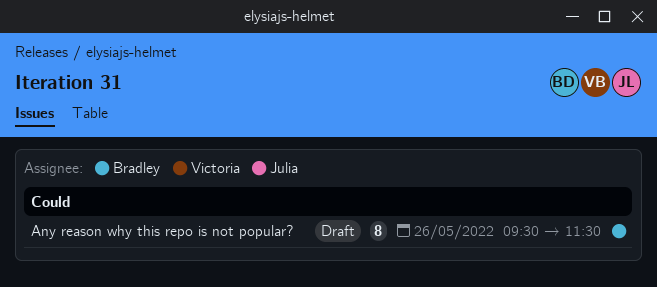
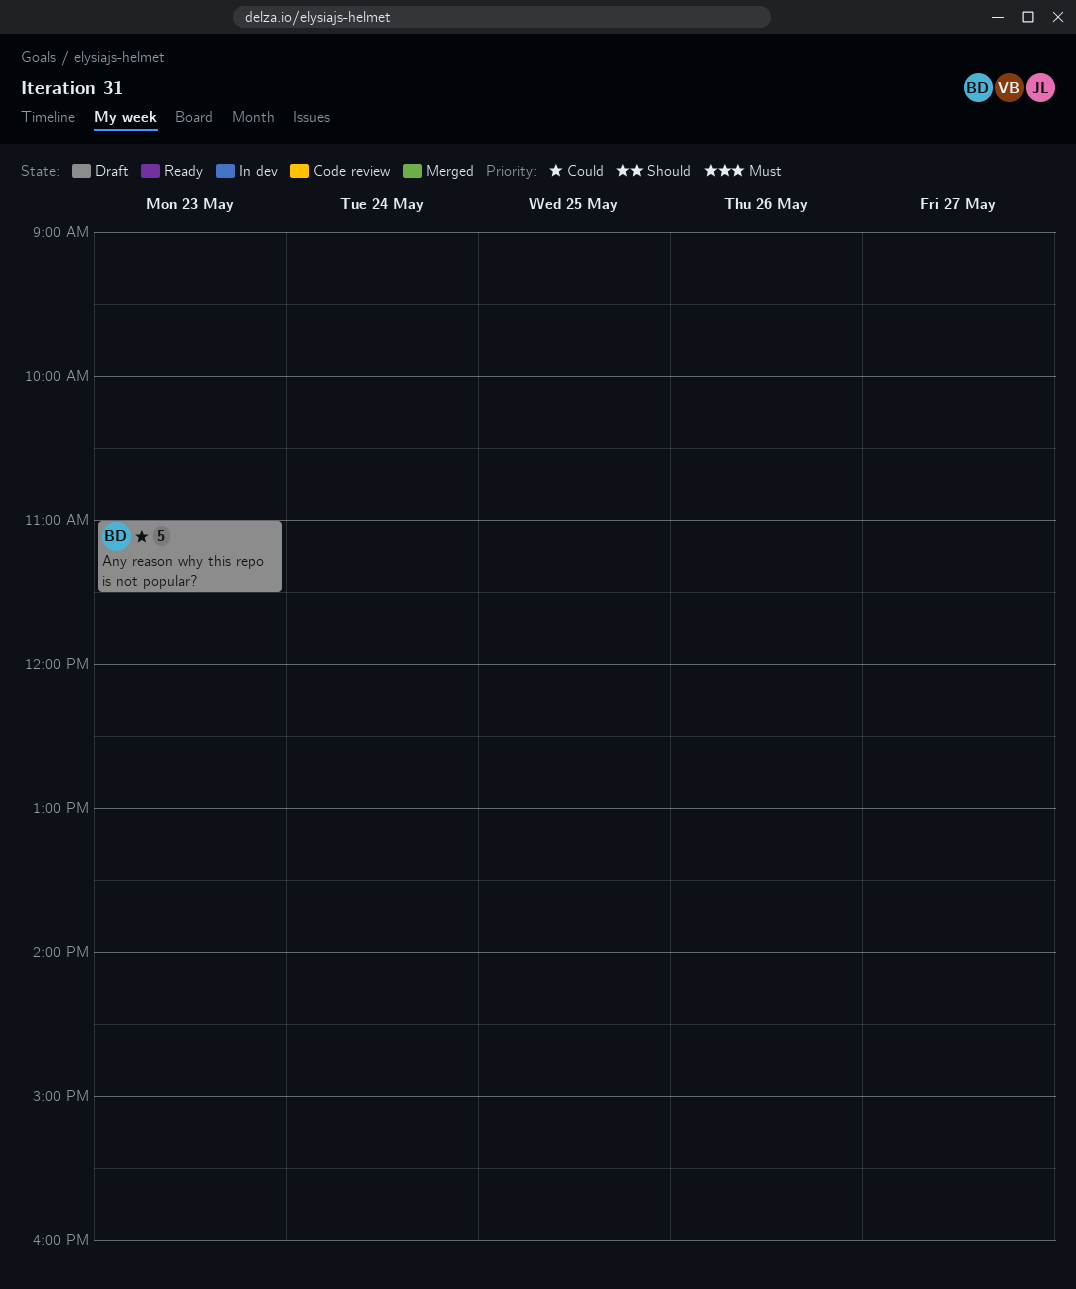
Any reason why this repo is not popular?, estimate: 8 -> 5
Any reason why this repo is not popular?, day: May 26 -> May 23
Any reason why this repo is not popular?, begins: 09:30 -> 11:00

